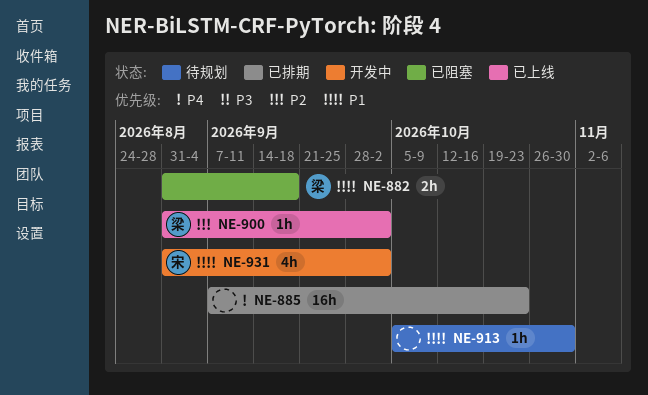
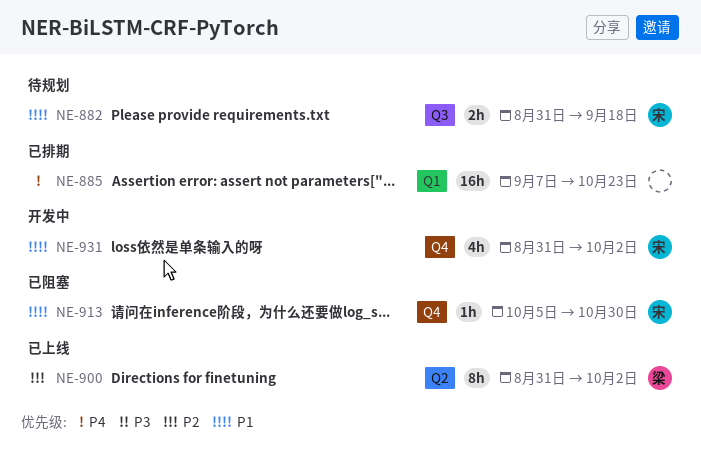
NE-882, status: 已阻塞 -> 待规划
NE-882, owner: 梁 -> 宋
NE-900, estimate: 1h -> 8h
NE-913, status: 待规划 -> 已阻塞
NE-913, owner: none -> 宋

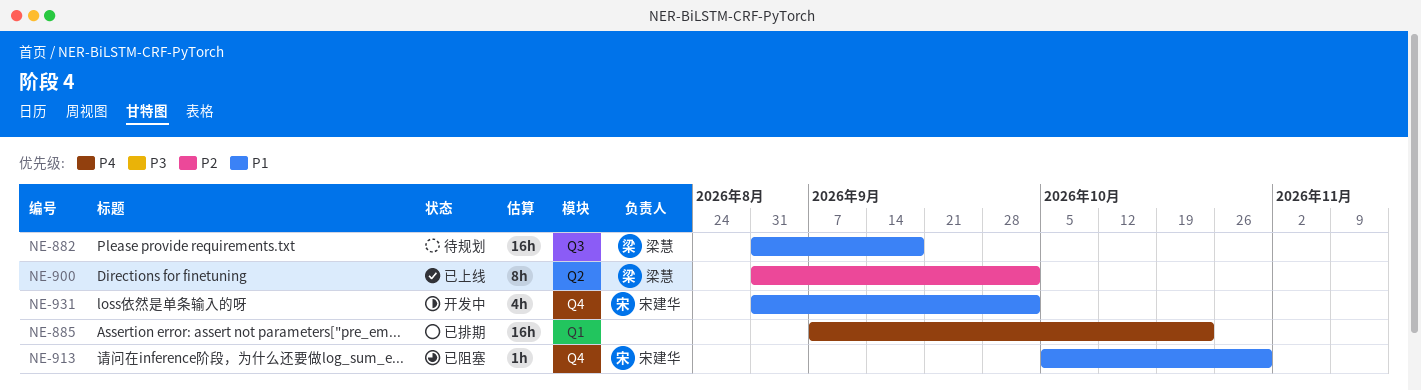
NE-882, owner: 宋建华 -> 梁慧
NE-882, estimate: 2h -> 16h

